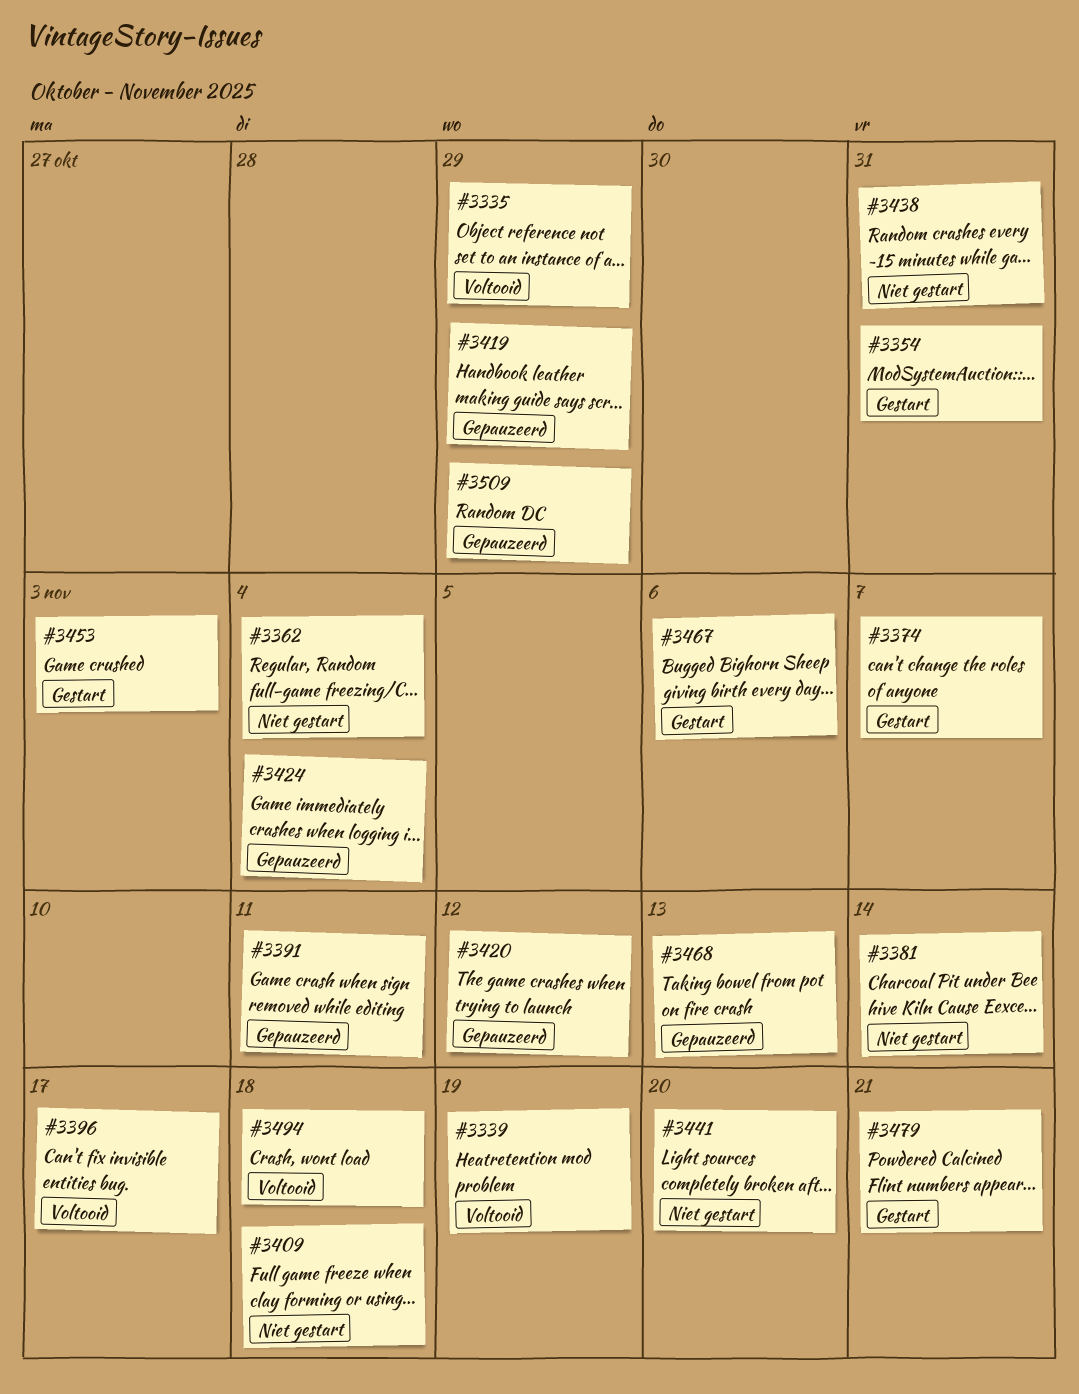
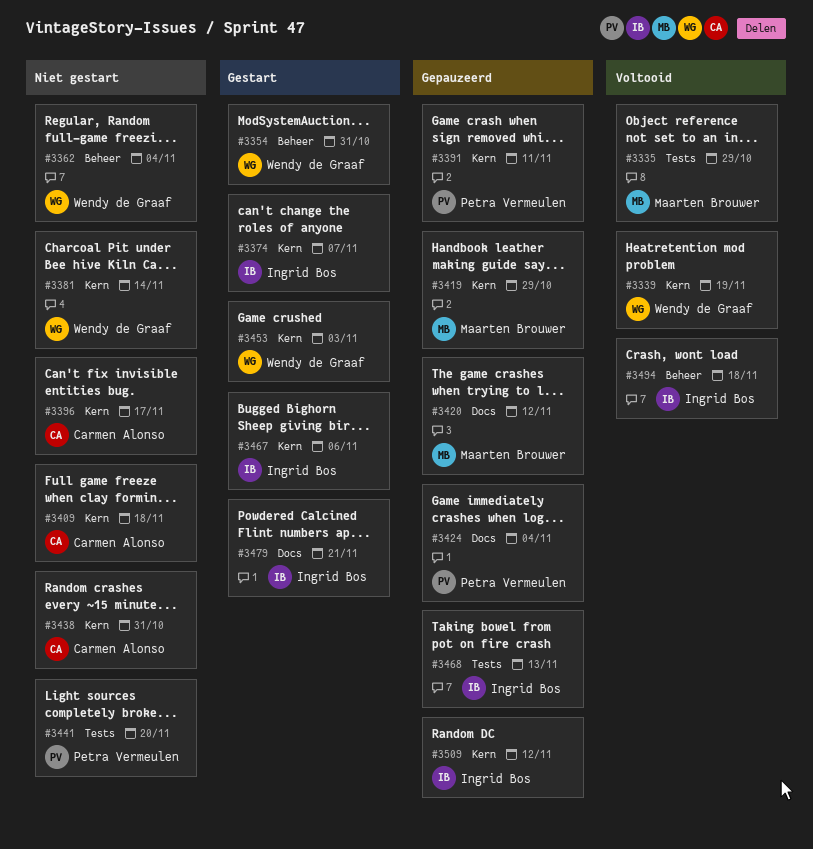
#3396, status: Voltooid -> Niet gestart
#3509, due: Oct 29 -> Nov 12

